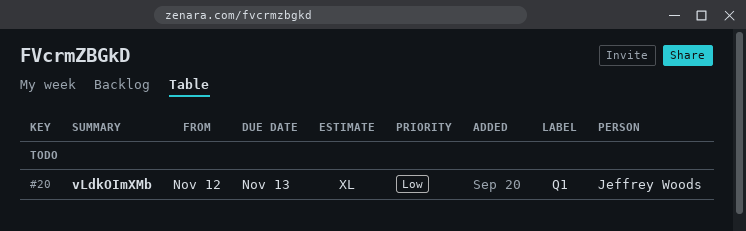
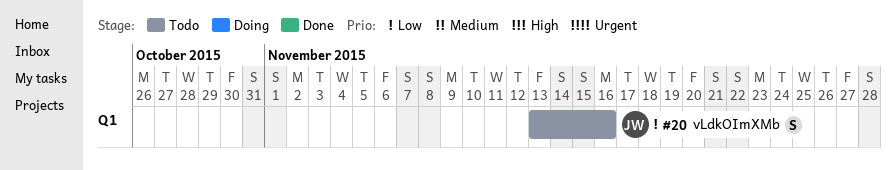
#20, estimate: XL -> S
#20, start: Nov 12 -> Nov 13
#20, due: Nov 13 -> Nov 16

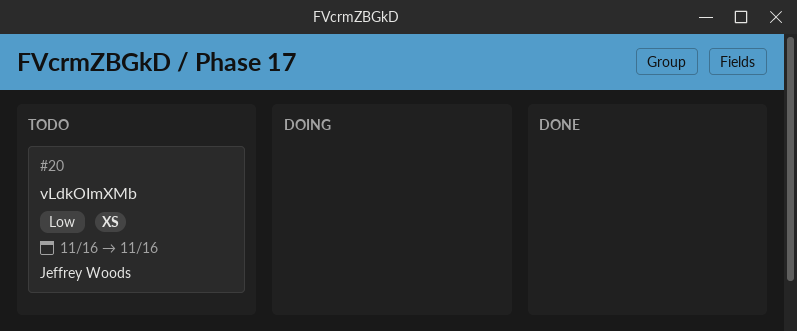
#20, estimate: S -> XS
#20, start: Nov 13 -> Nov 16

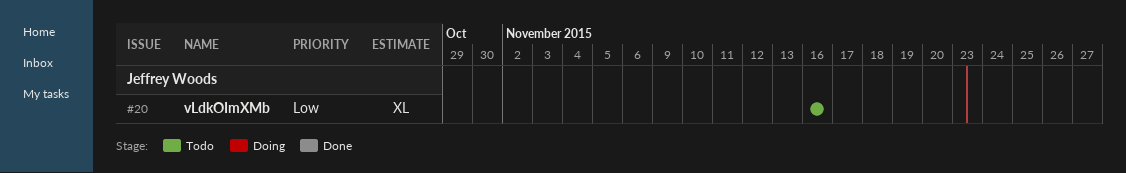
#20, estimate: XS -> XL

